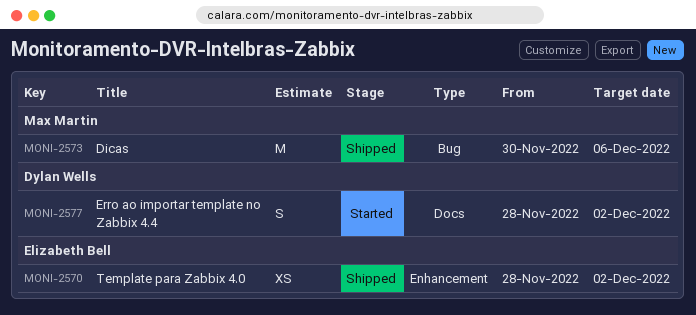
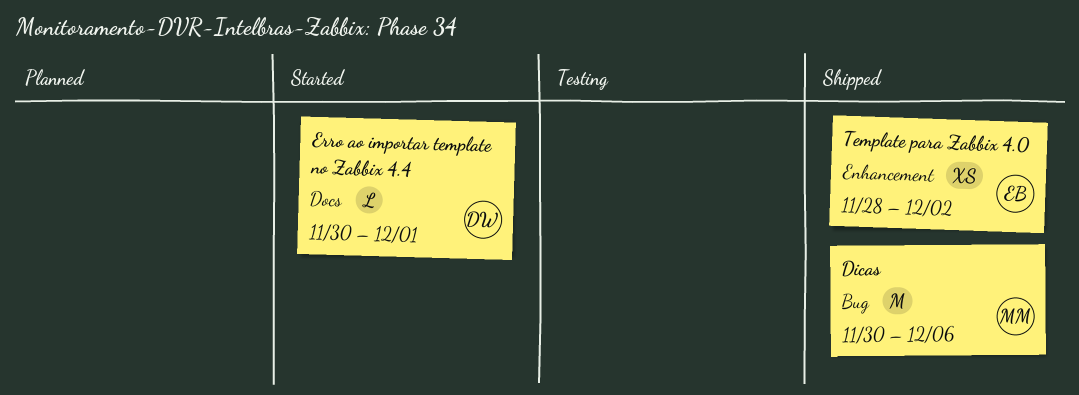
Erro ao importar template no Zabbix 4.4, estimate: S -> L
Erro ao importar template no Zabbix 4.4, start: Nov 28 -> Nov 30
Erro ao importar template no Zabbix 4.4, due: Dec 2 -> Dec 1

